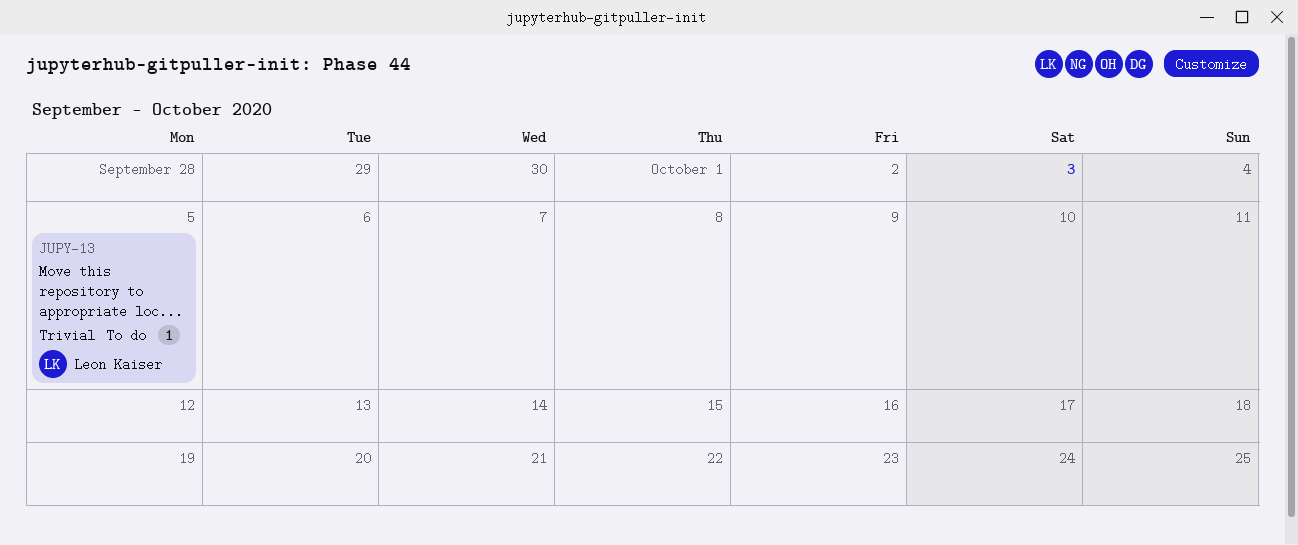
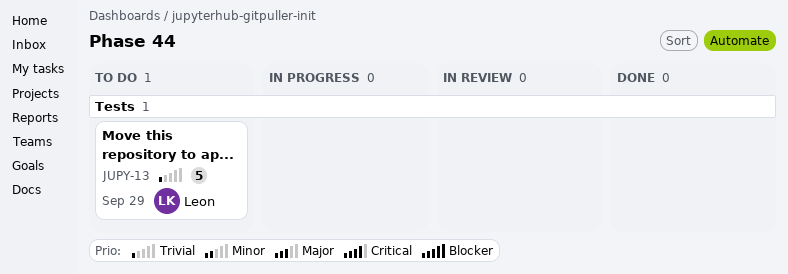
JUPY-13, estimate: 1 -> 5
JUPY-13, due: Oct 5 -> Sep 29

